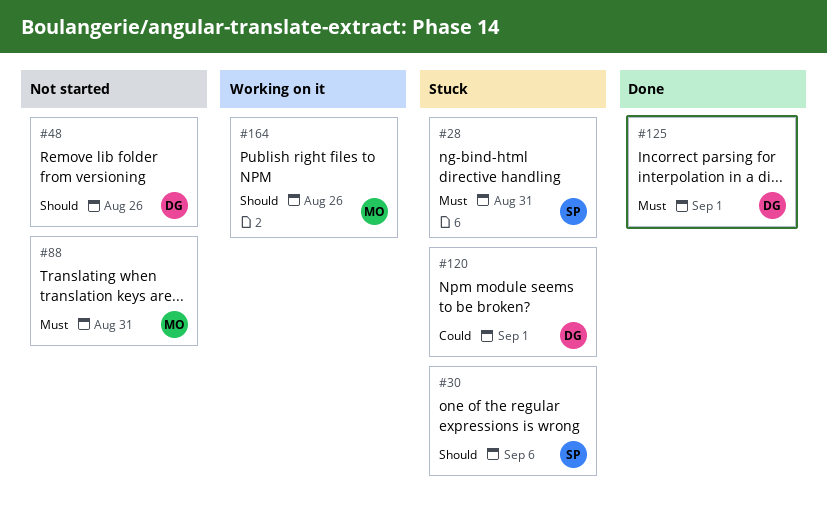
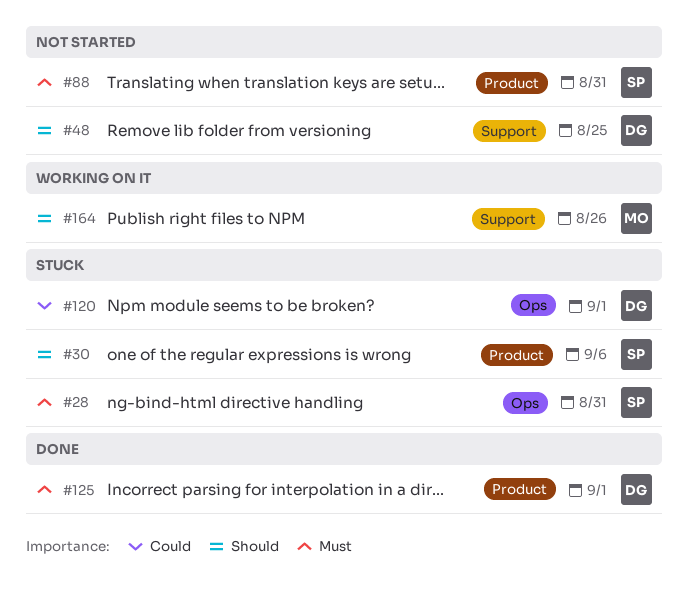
#48, due: Aug 26 -> Aug 25
#88, owner: MO -> SP

